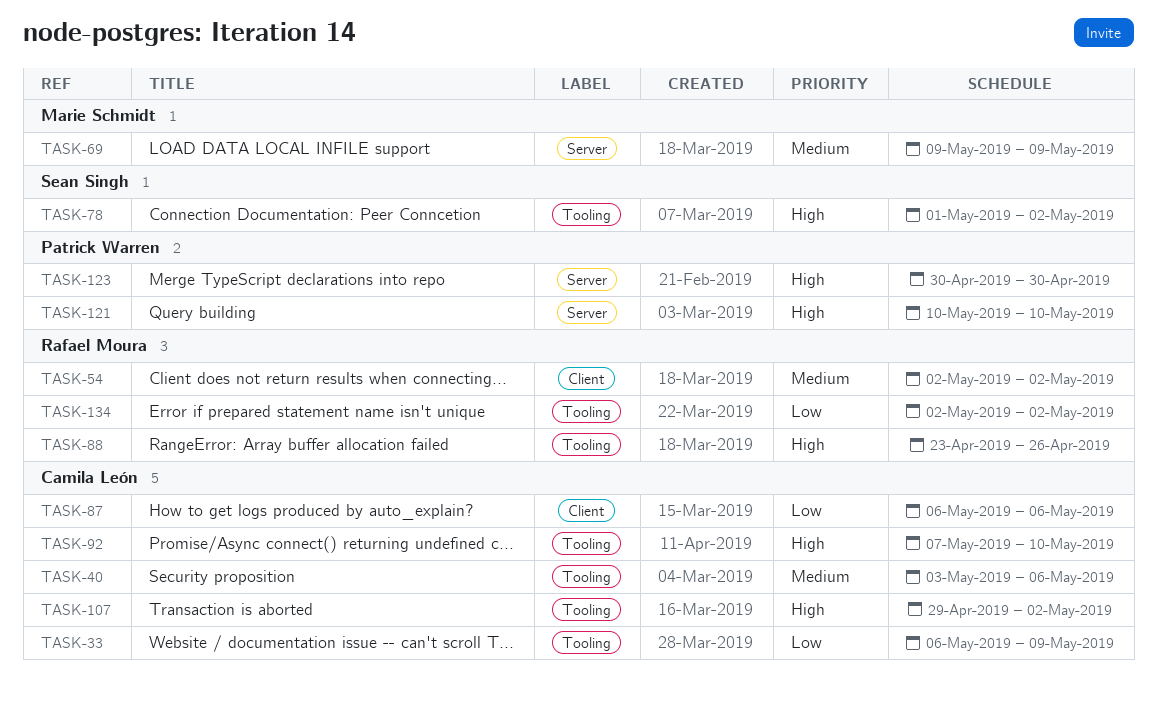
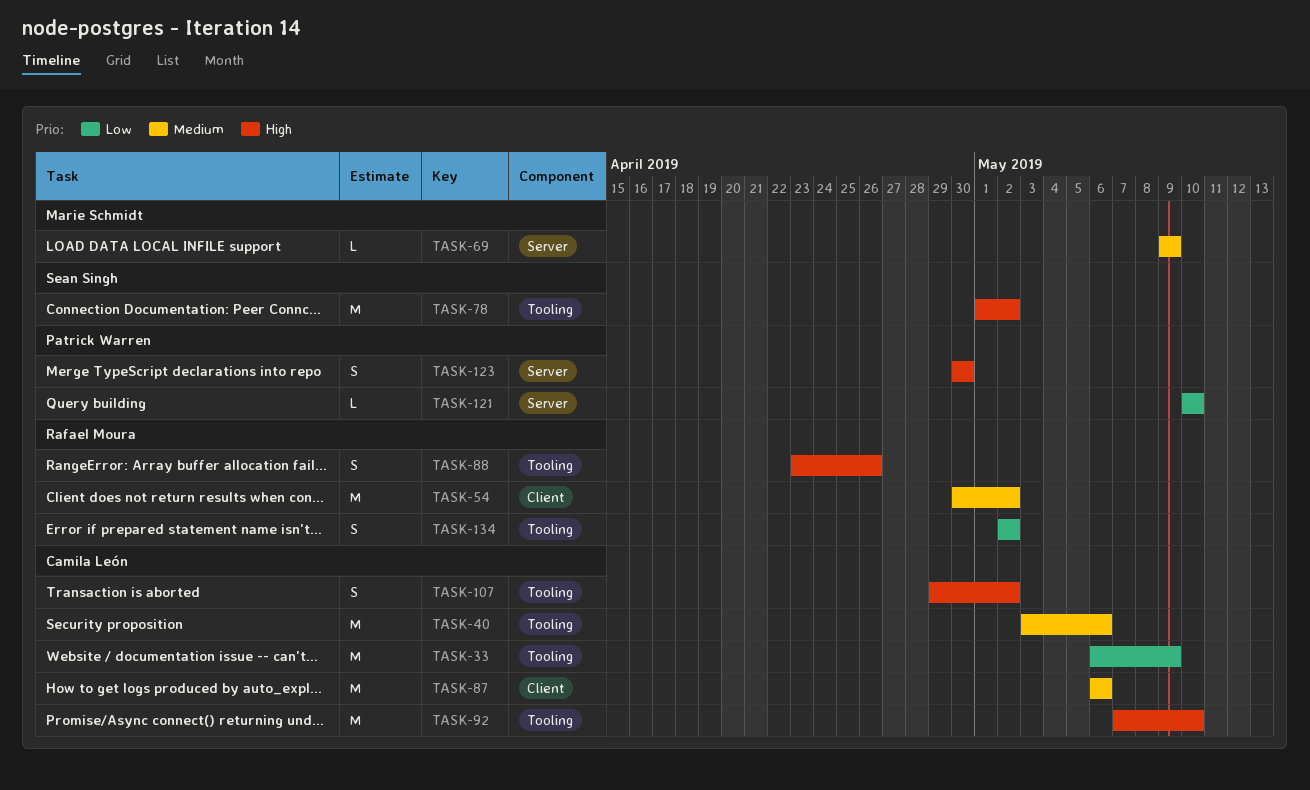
TASK-54, start: May 2 -> Apr 30
TASK-87, priority: Low -> Medium
TASK-121, priority: High -> Low

